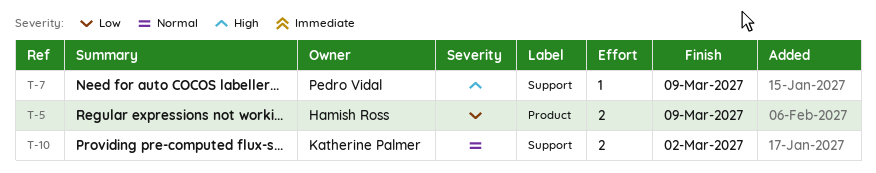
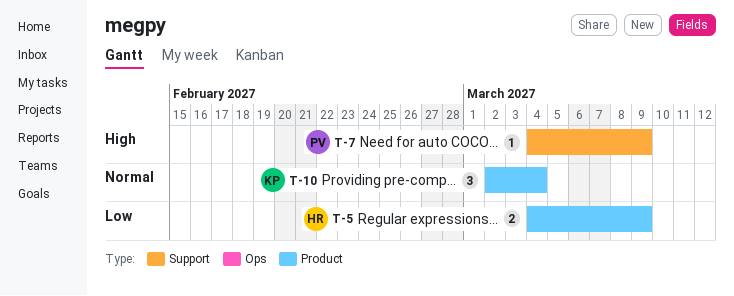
T-10, label: Support -> Product
T-10, estimate: 2 -> 3
T-10, due: Mar 2 -> Mar 4

